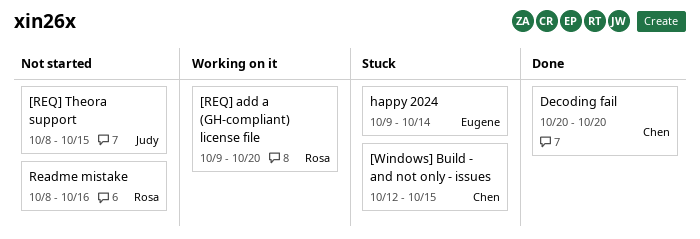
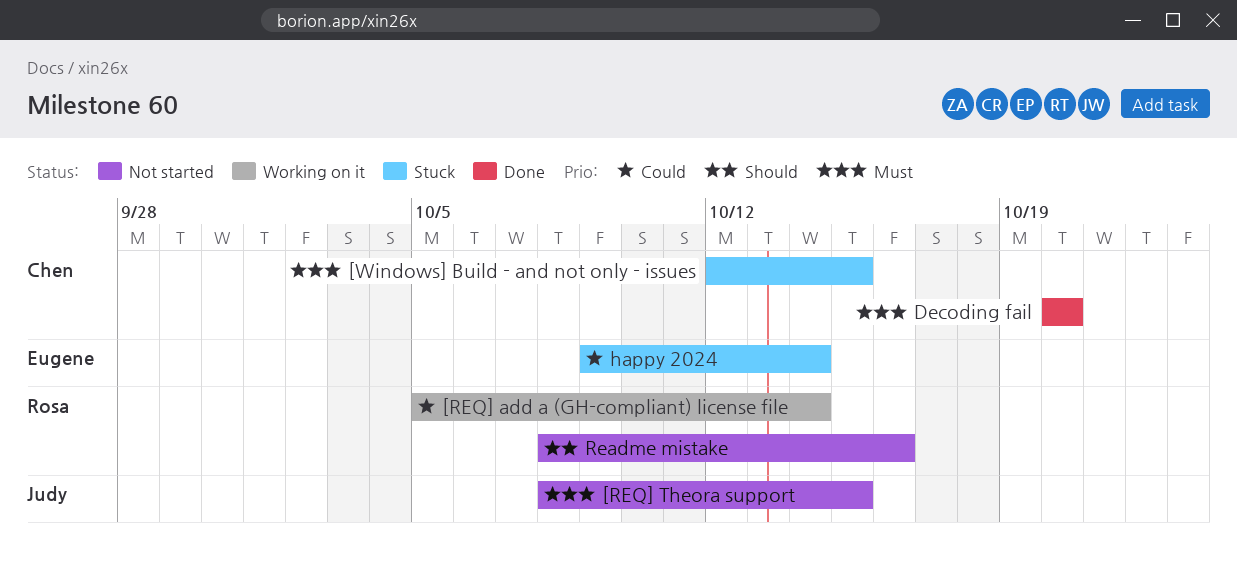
[REQ] add a (GH-compliant) license file, start: Oct 9 -> Oct 5
[REQ] add a (GH-compliant) license file, due: Oct 20 -> Oct 14

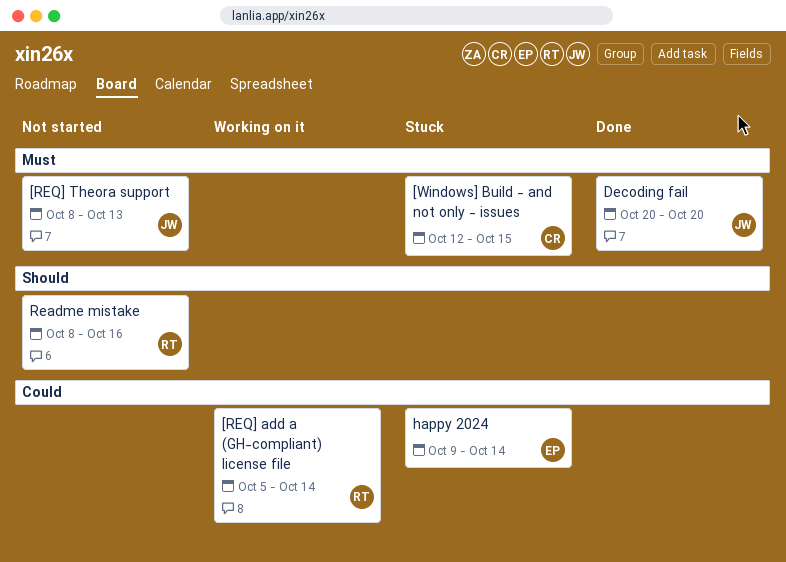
[REQ] Theora support, due: Oct 15 -> Oct 13
Decoding fail, owner: Chen -> Judy

